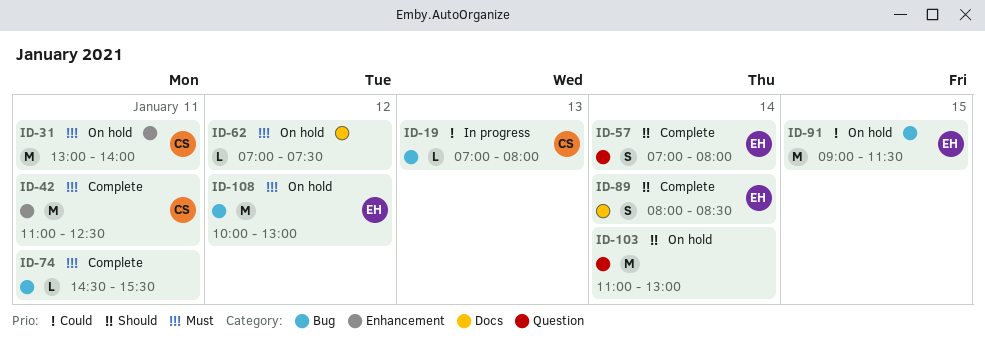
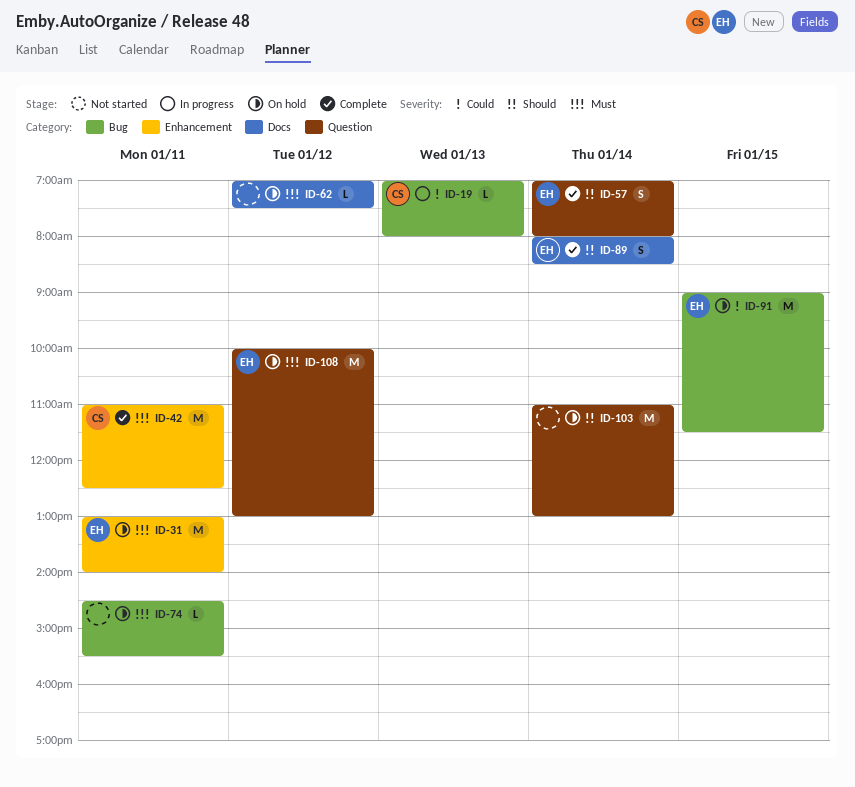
ID-31, owner: CS -> EH
ID-74, status: Complete -> On hold
ID-108, label: Bug -> Question

